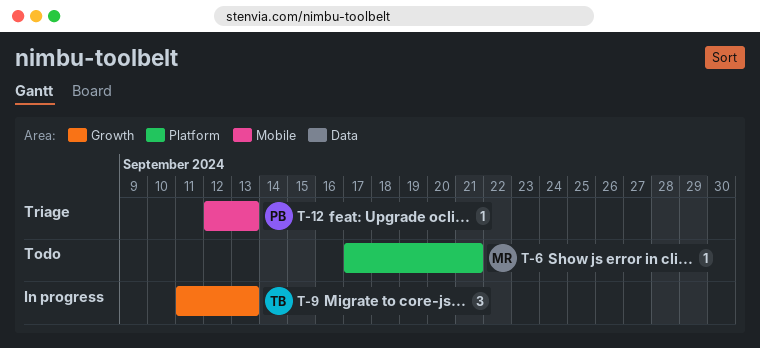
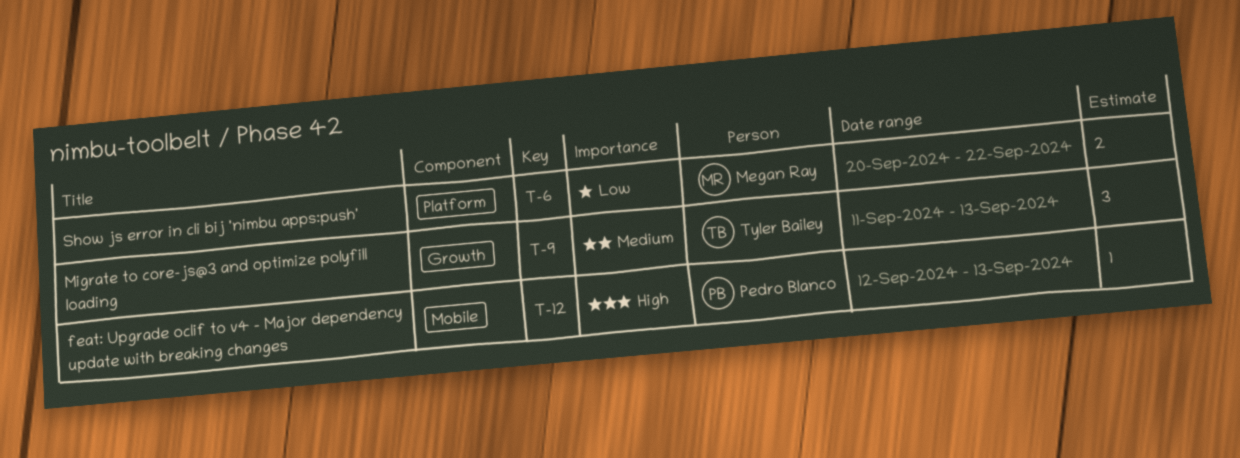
T-6, estimate: 1 -> 2
T-6, start: Sep 17 -> Sep 20
T-6, due: Sep 21 -> Sep 22

